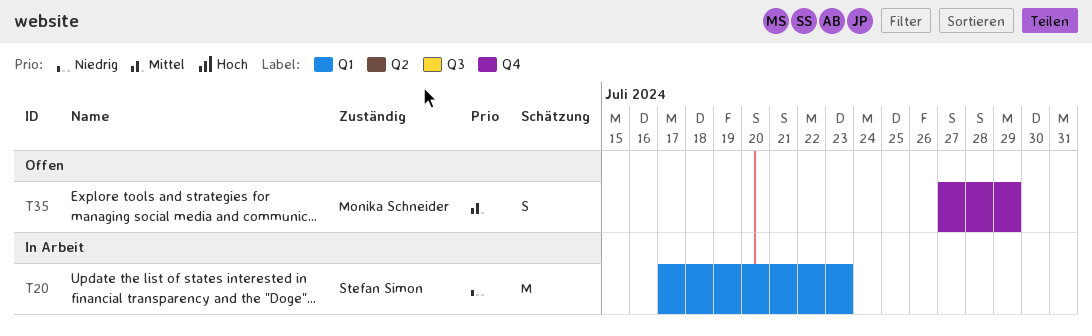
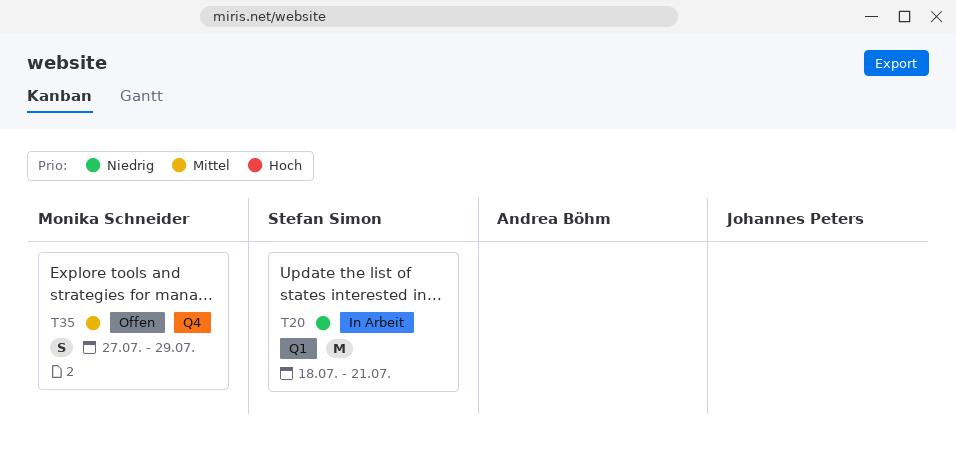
T20, start: Jul 17 -> Jul 18
T20, due: Jul 23 -> Jul 21

